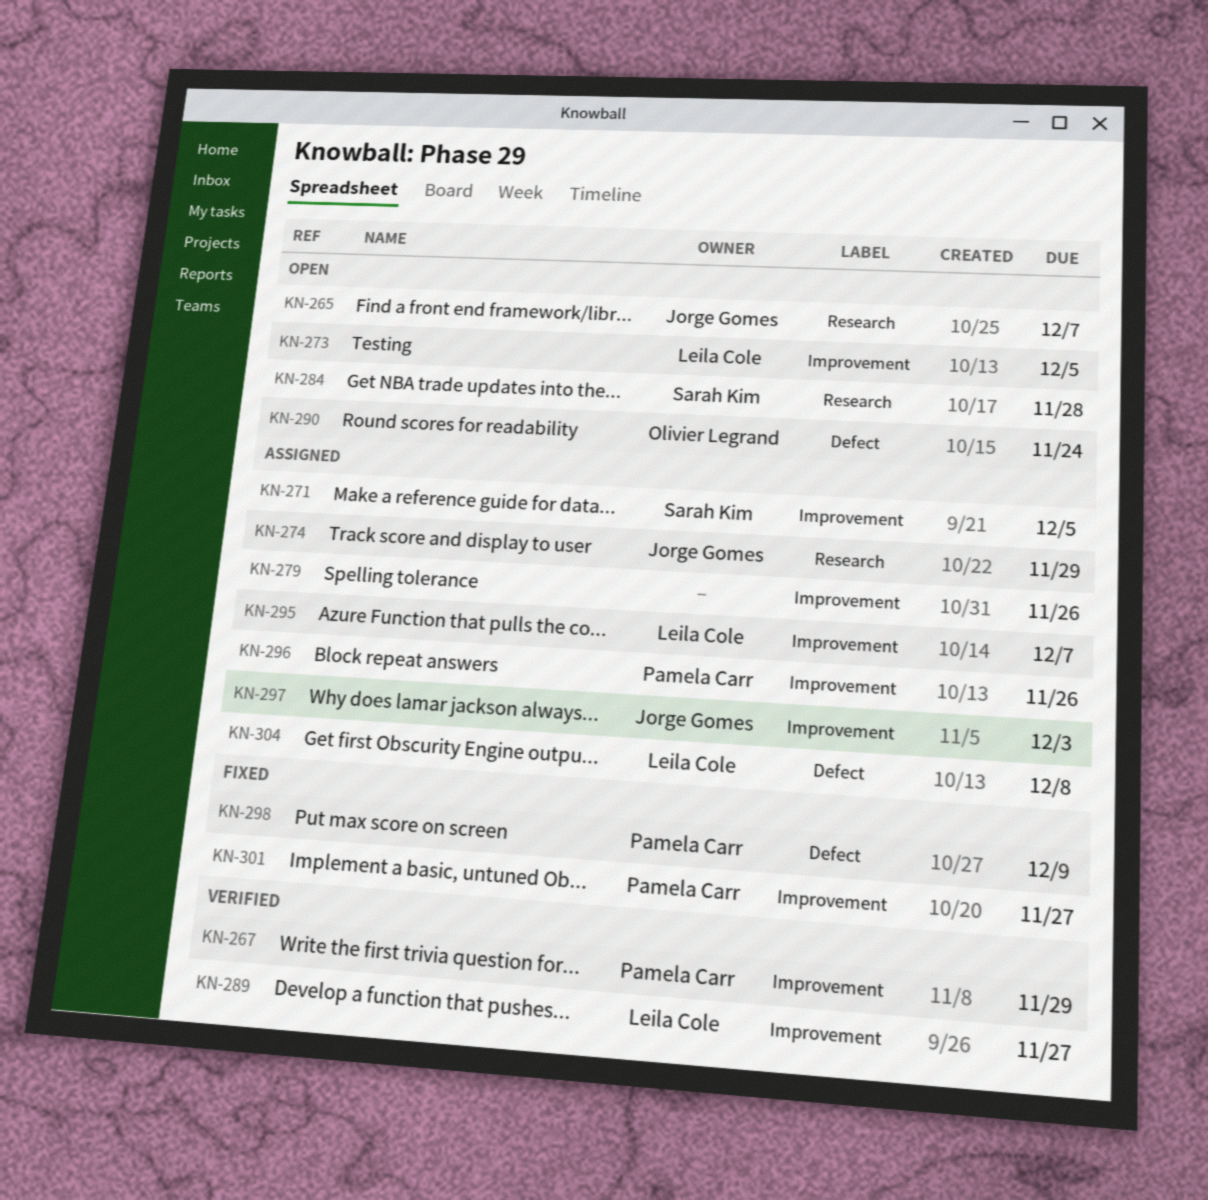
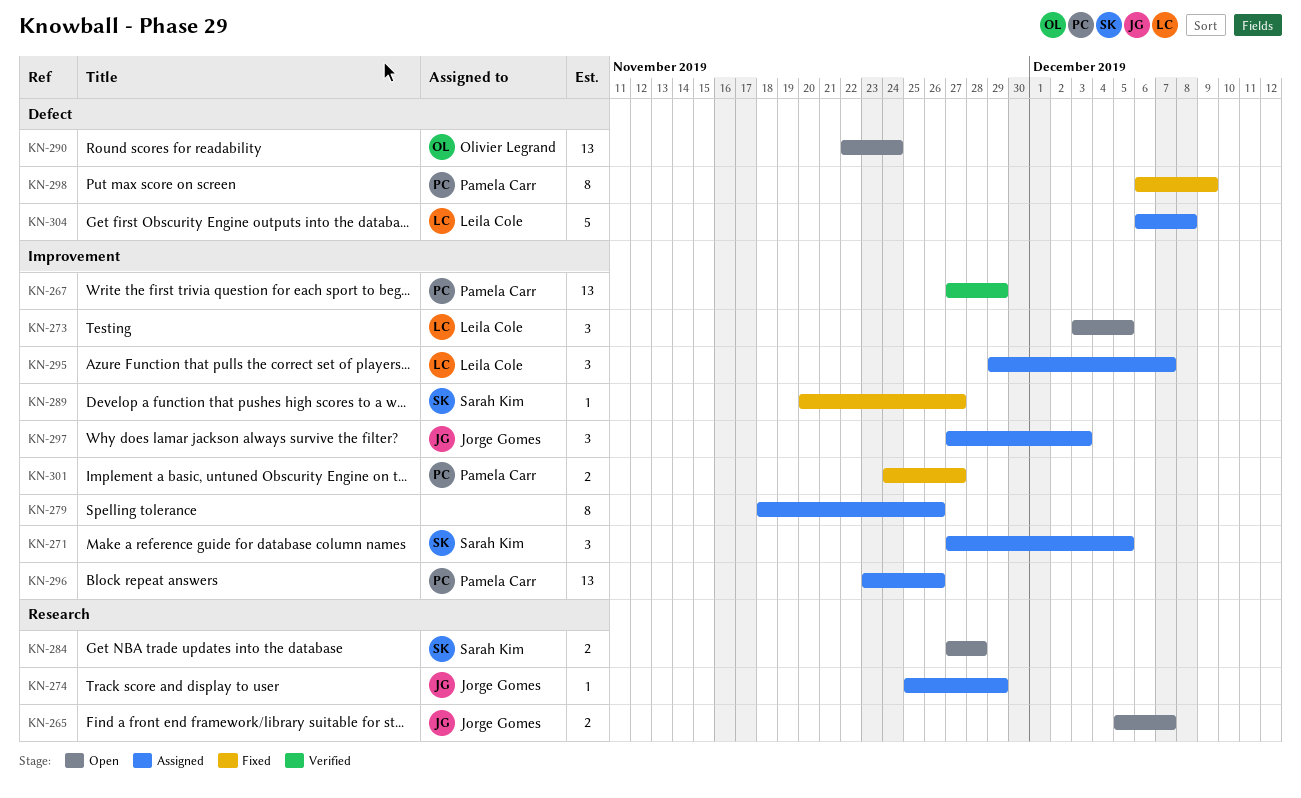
KN-289, status: Verified -> Fixed
KN-289, owner: Leila Cole -> Sarah Kim

